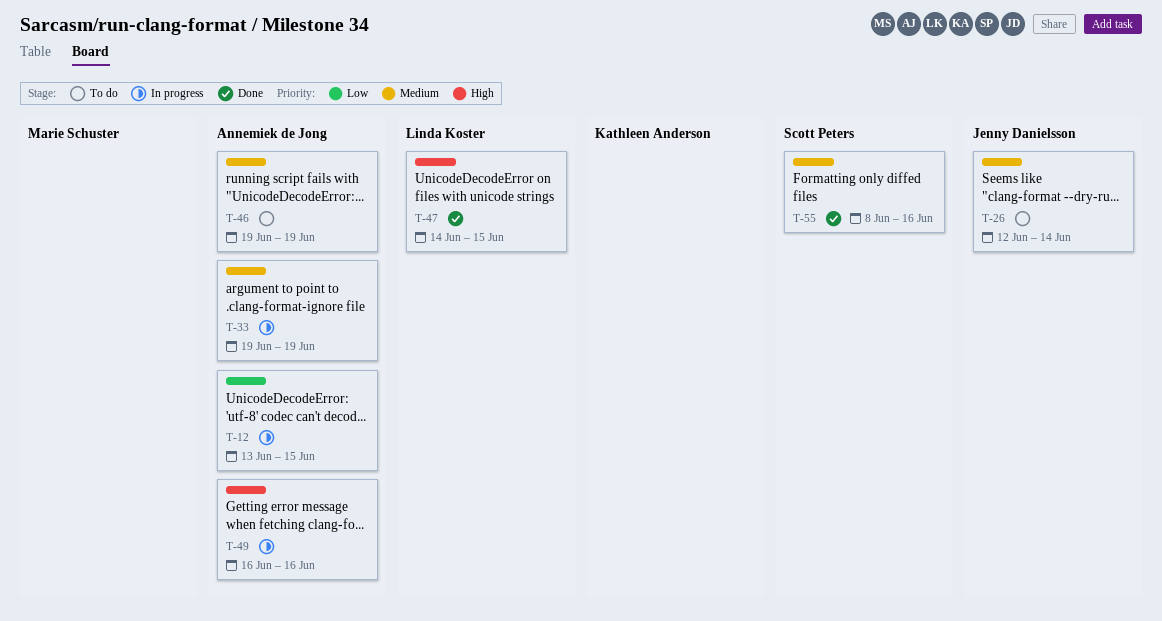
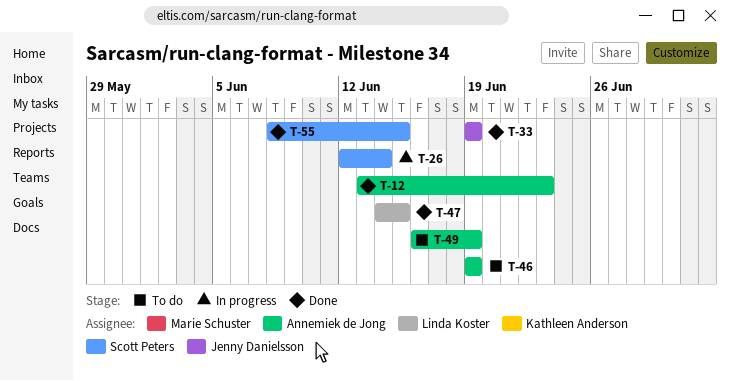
T-12, status: In progress -> Done
T-12, due: Jun 15 -> Jun 23
T-26, status: To do -> In progress
T-26, owner: Jenny Danielsson -> Scott Peters
T-33, status: In progress -> Done
T-33, owner: Annemiek de Jong -> Jenny Danielsson
T-49, status: In progress -> To do
T-49, due: Jun 16 -> Jun 19
T-55, due: Jun 16 -> Jun 15

